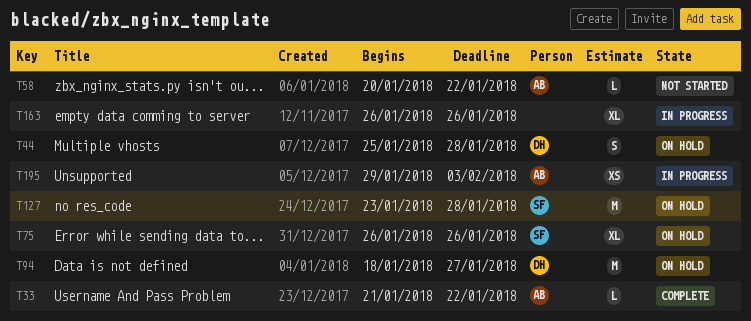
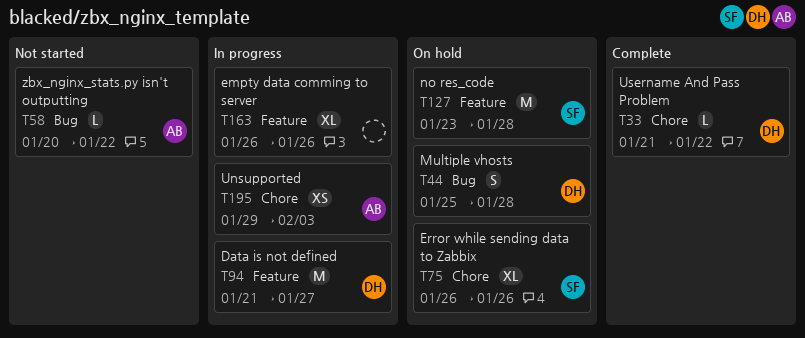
T33, owner: AB -> DH
T94, status: On hold -> In progress
T94, start: Jan 18 -> Jan 21

